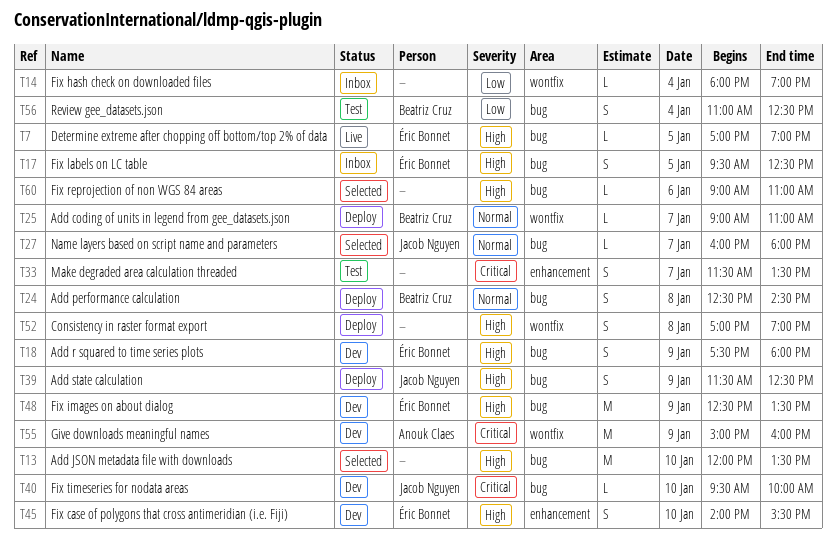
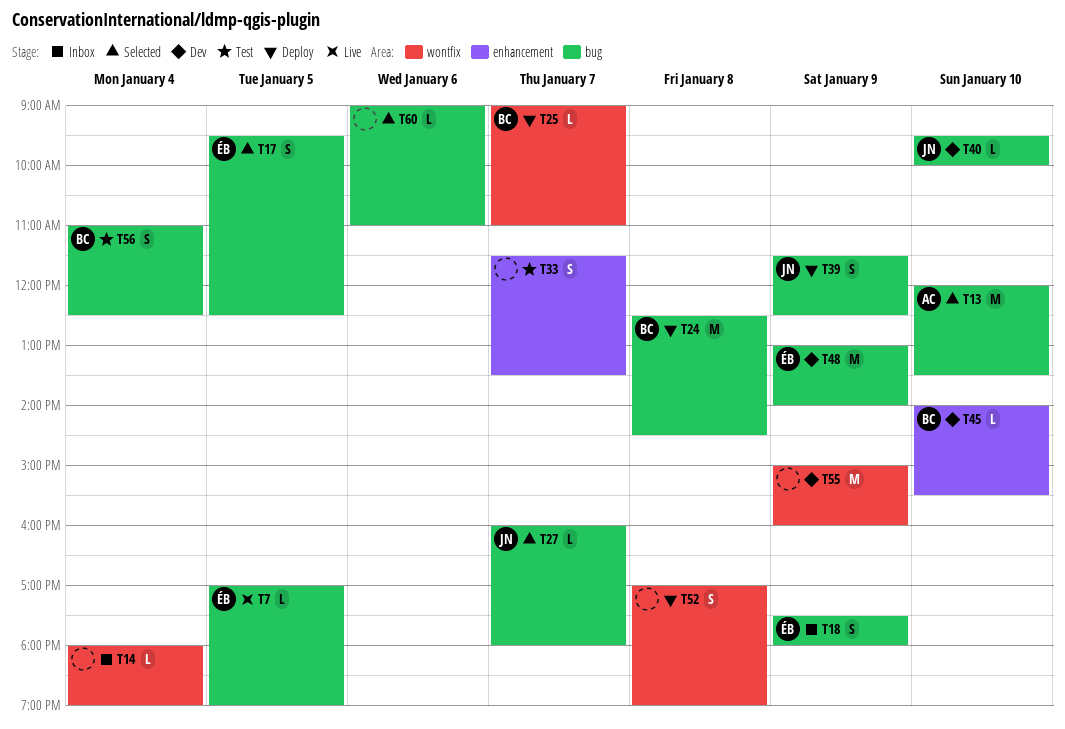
T13, owner: none -> Anouk Claes
T17, status: Inbox -> Selected
T18, status: Dev -> Inbox
T24, estimate: S -> M
T45, owner: Éric Bonnet -> Beatriz Cruz
T45, estimate: S -> L
T48, begins: 12:30 -> 13:00
T48, ends: 13:30 -> 14:00
T55, owner: Anouk Claes -> none

